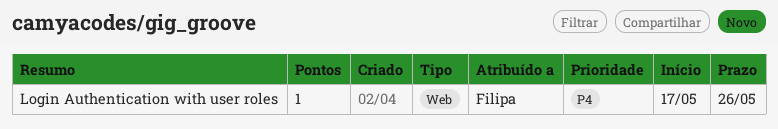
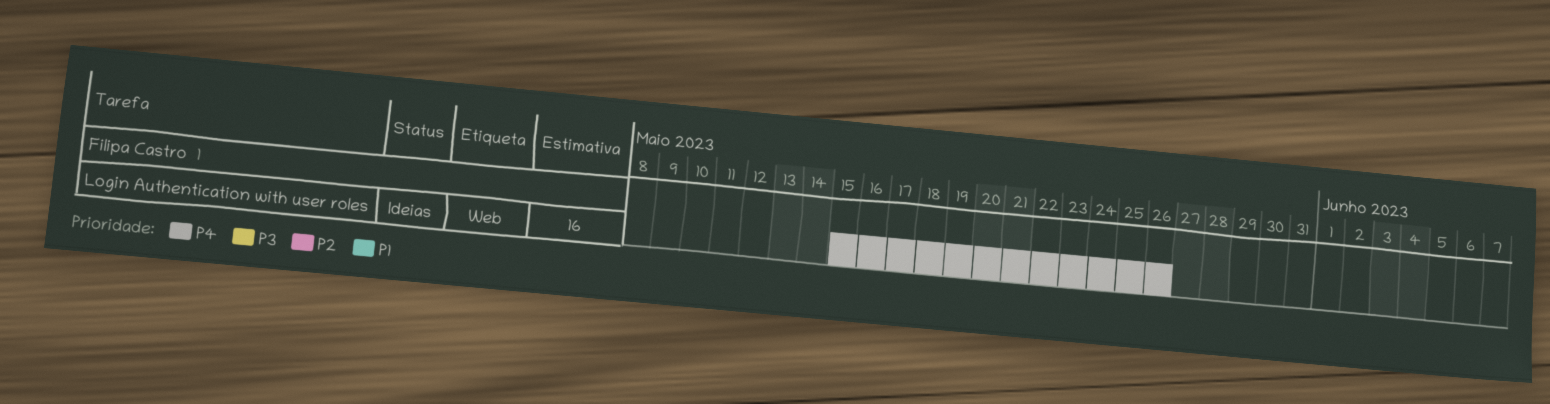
Login Authentication with user roles, estimate: 1 -> 16
Login Authentication with user roles, start: May 17 -> May 15

